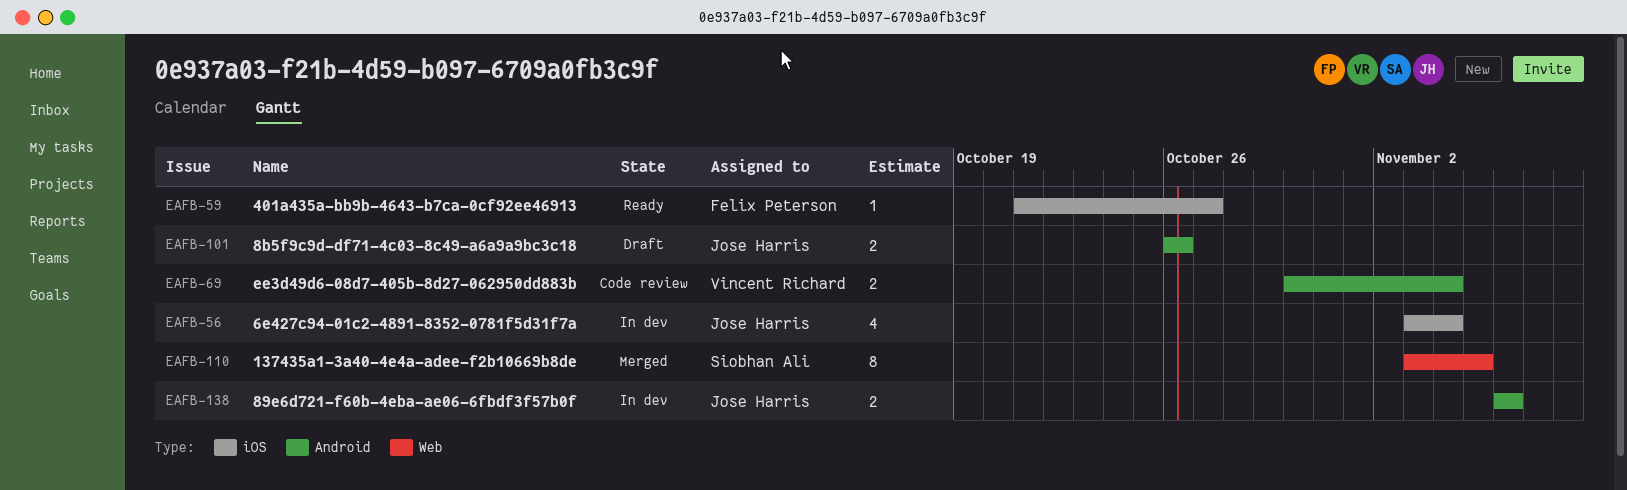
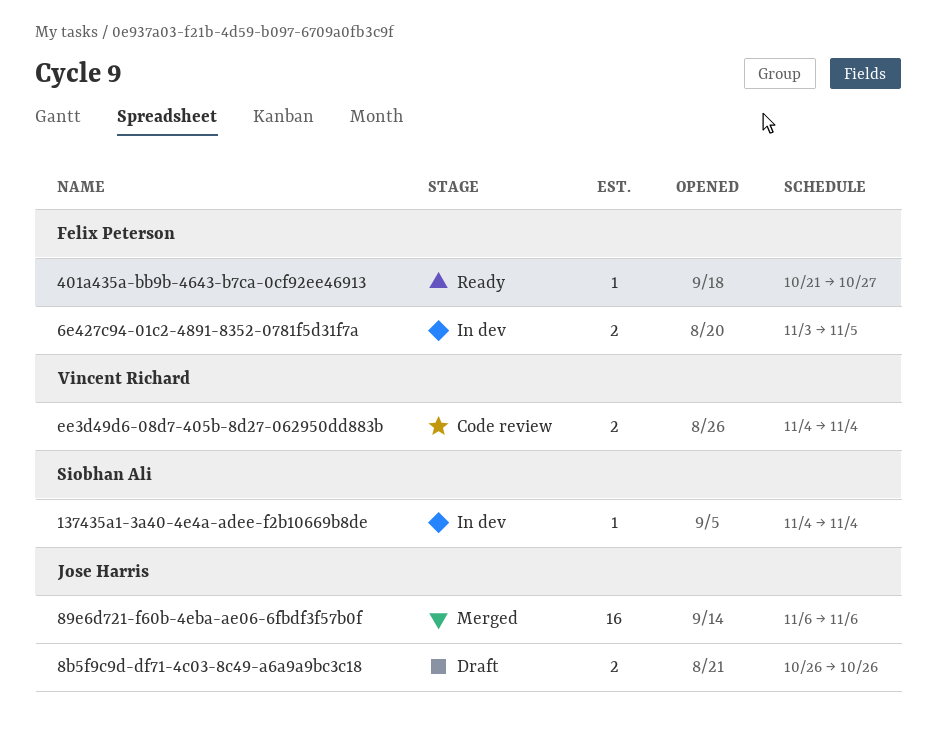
137435a1-3a40-4e4a-adee-f2b10669b8de, status: Merged -> In dev
137435a1-3a40-4e4a-adee-f2b10669b8de, estimate: 8 -> 1
137435a1-3a40-4e4a-adee-f2b10669b8de, start: Nov 3 -> Nov 4
137435a1-3a40-4e4a-adee-f2b10669b8de, due: Nov 5 -> Nov 4
6e427c94-01c2-4891-8352-0781f5d31f7a, owner: Jose Harris -> Felix Peterson
6e427c94-01c2-4891-8352-0781f5d31f7a, estimate: 4 -> 2
6e427c94-01c2-4891-8352-0781f5d31f7a, due: Nov 4 -> Nov 5
89e6d721-f60b-4eba-ae06-6fbdf3f57b0f, status: In dev -> Merged
89e6d721-f60b-4eba-ae06-6fbdf3f57b0f, estimate: 2 -> 16
ee3d49d6-08d7-405b-8d27-062950dd883b, start: Oct 30 -> Nov 4

